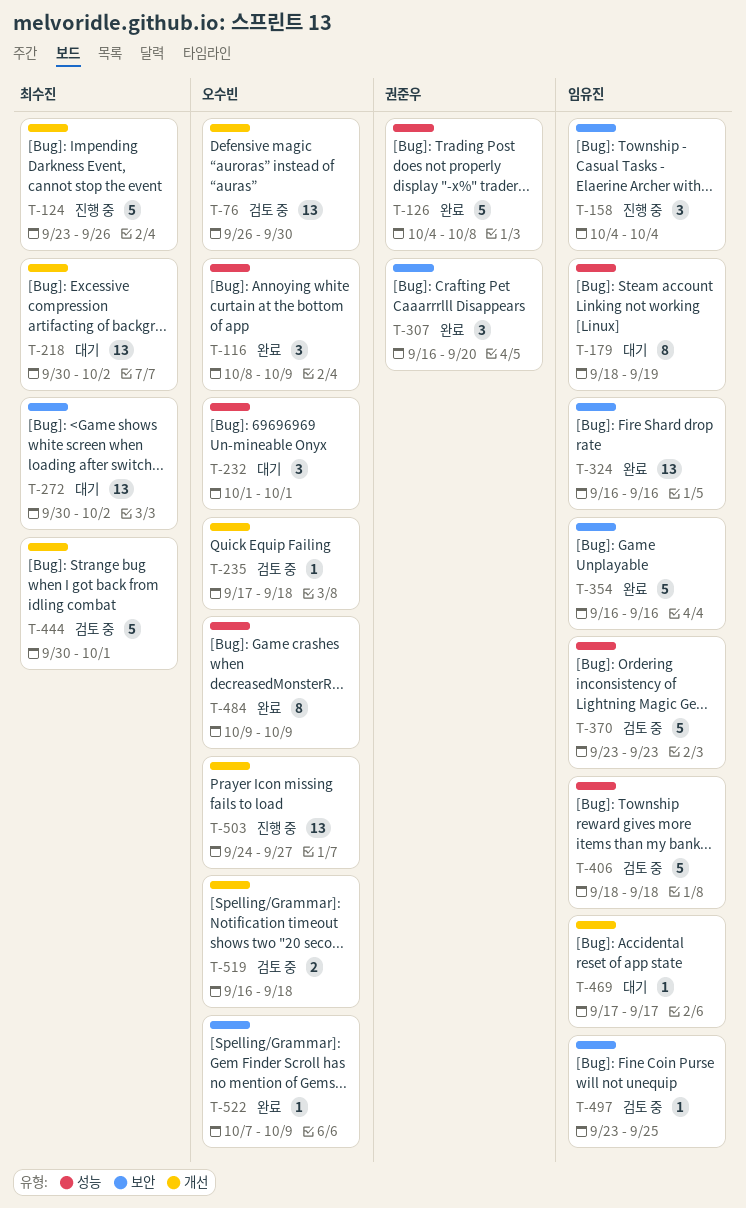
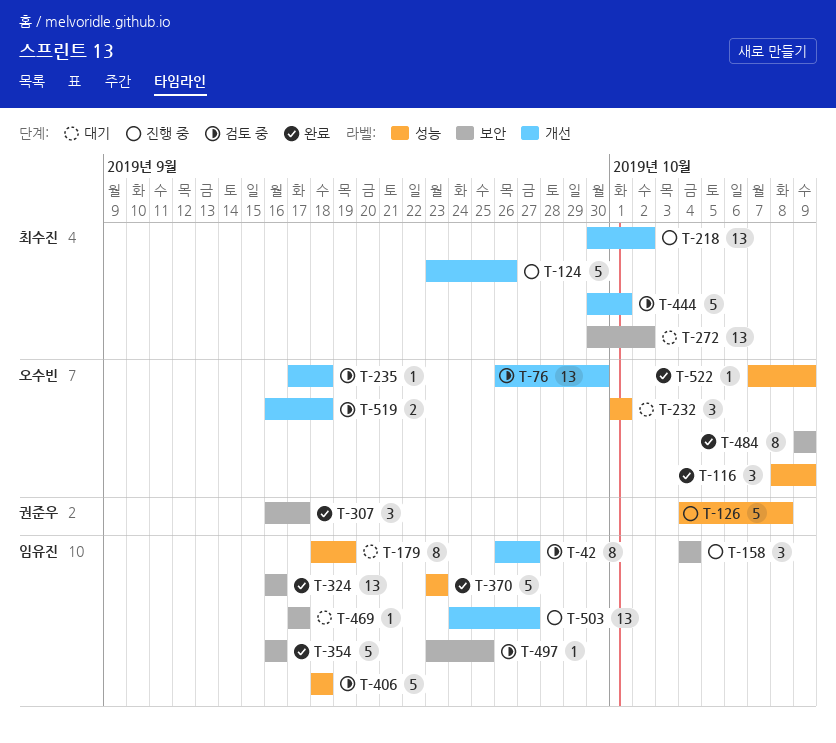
T-42: none -> present
T-126, status: 완료 -> 진행 중
T-218, status: 대기 -> 진행 중
T-307, due: Sep 20 -> Sep 17
T-370, status: 검토 중 -> 완료
T-469, label: 개선 -> 보안
T-484, label: 성능 -> 보안
T-503, owner: 오수빈 -> 임유진
T-522, label: 보안 -> 성능

